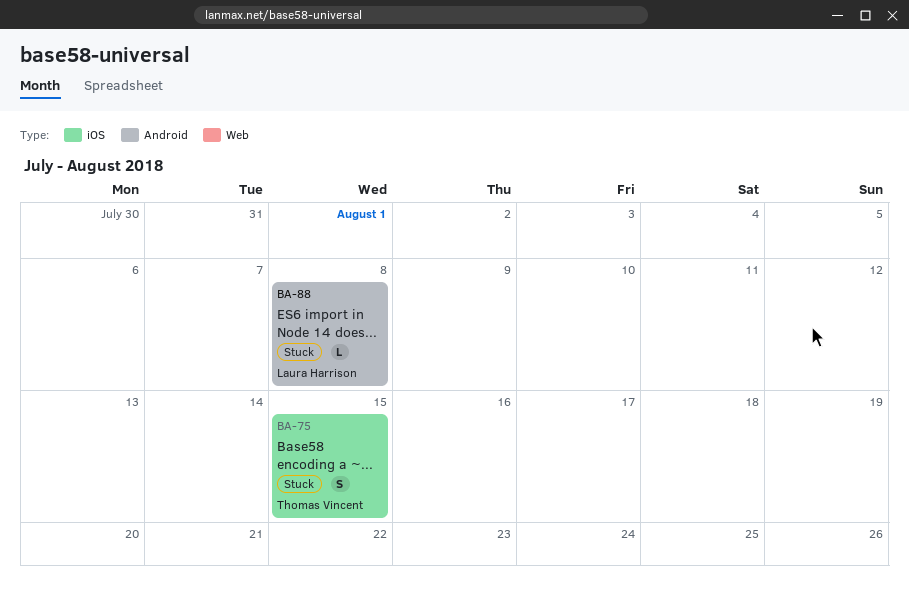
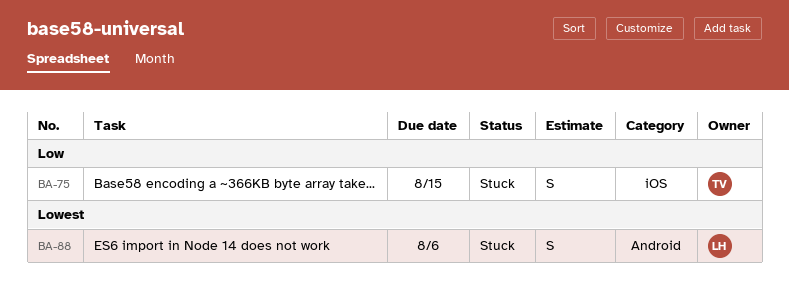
BA-88, estimate: L -> S
BA-88, due: Aug 8 -> Aug 6

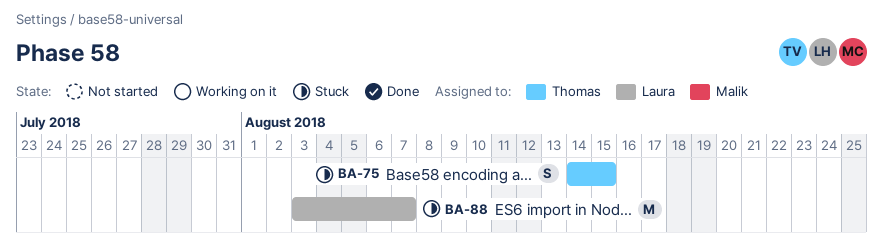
BA-88, estimate: S -> M
BA-88, due: Aug 6 -> Aug 7

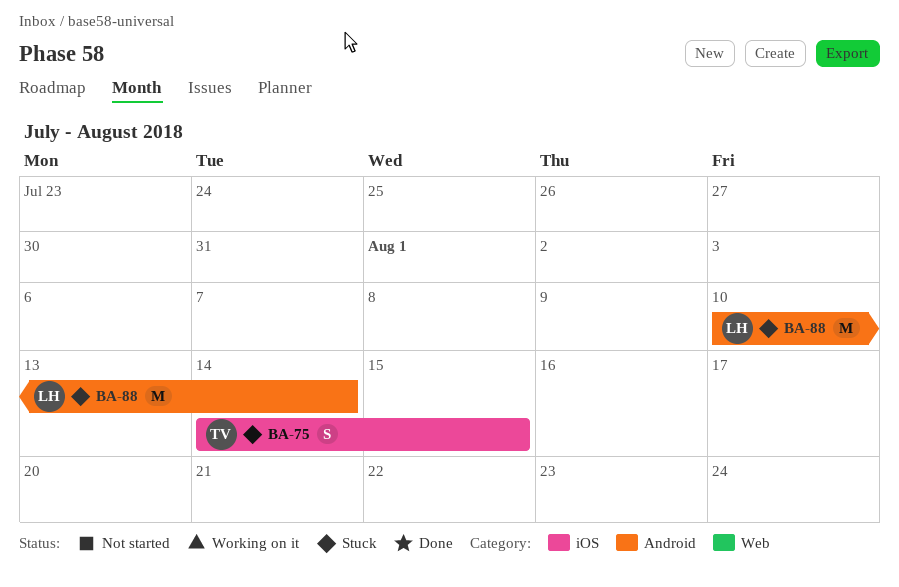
BA-88, start: Aug 3 -> Aug 10
BA-88, due: Aug 7 -> Aug 14

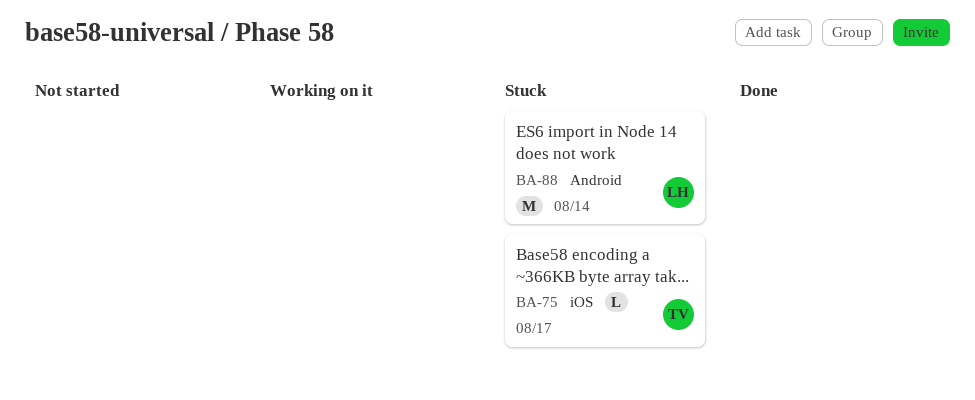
BA-75, estimate: S -> L
BA-75, due: Aug 15 -> Aug 17

